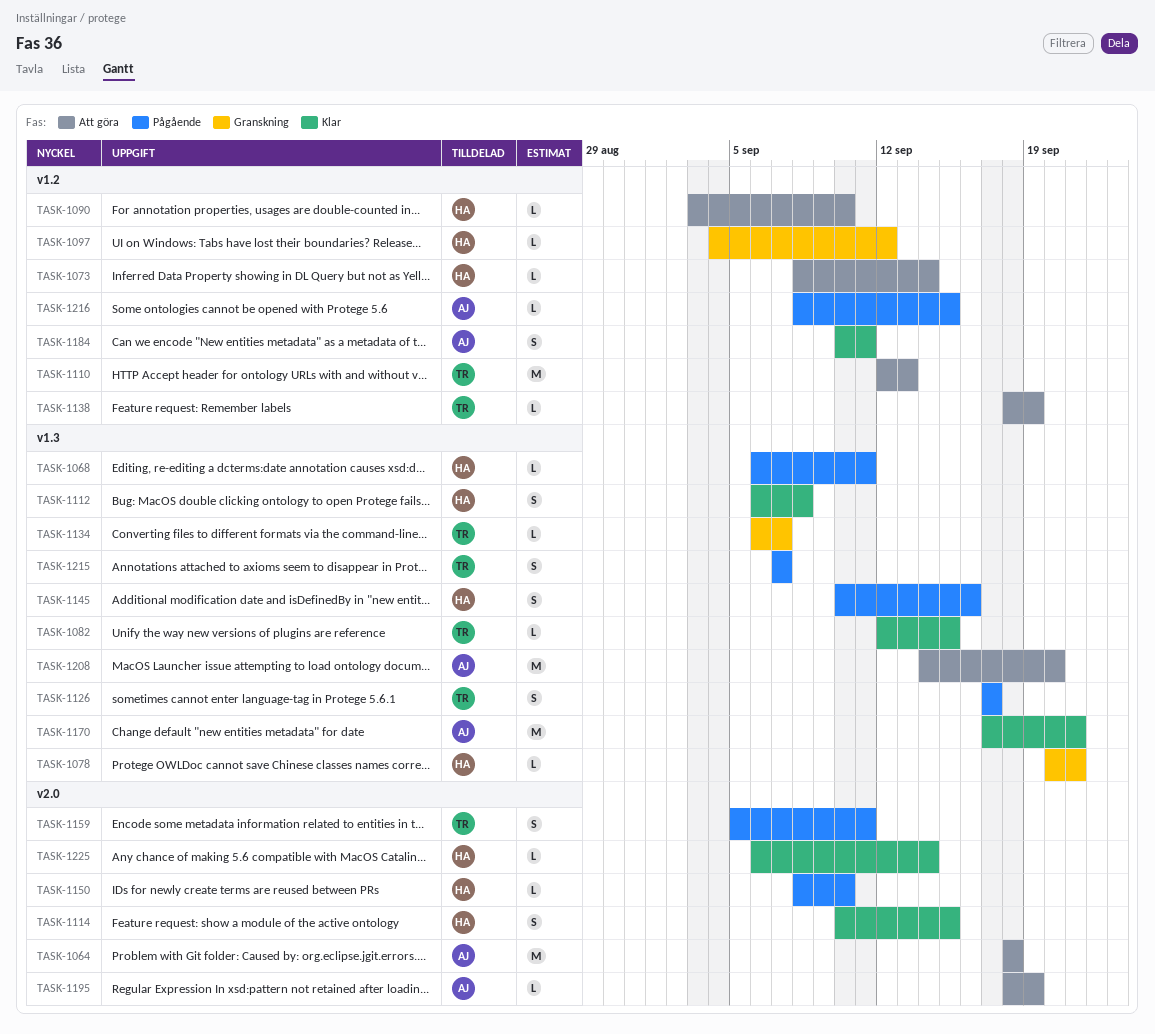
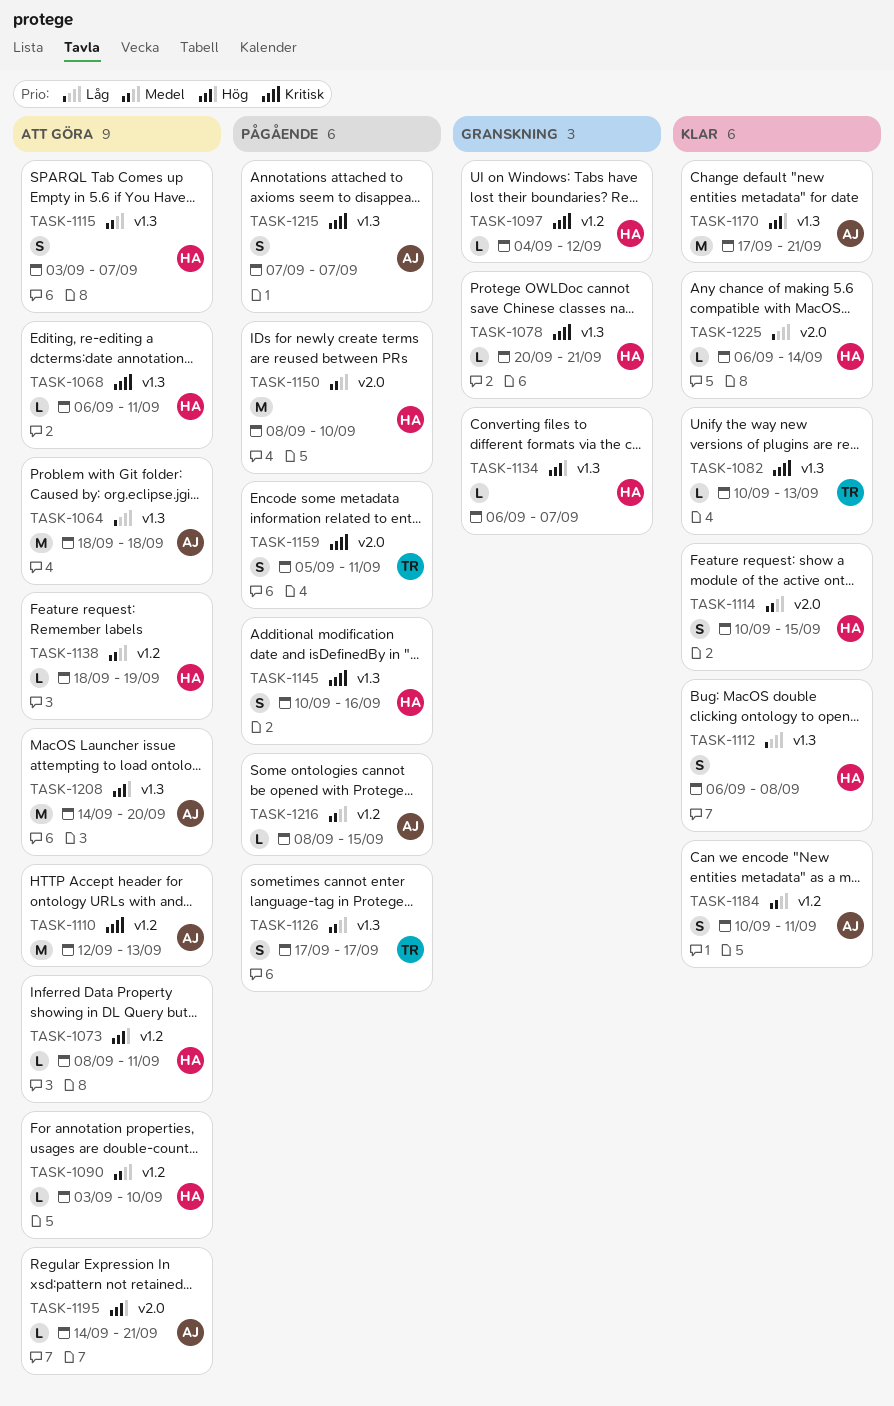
TASK-1064, label: v2.0 -> v1.3
TASK-1068, status: Pågående -> Att göra
TASK-1073, due: Sep 14 -> Sep 11
TASK-1082, start: Sep 12 -> Sep 10
TASK-1082, due: Sep 15 -> Sep 13
TASK-1110, owner: TR -> AJ
TASK-1115: none -> present
TASK-1134, owner: TR -> HA
TASK-1138, owner: TR -> HA
TASK-1150, estimate: L -> M
TASK-1195, start: Sep 18 -> Sep 14
TASK-1195, due: Sep 19 -> Sep 21
TASK-1215, owner: TR -> AJ

